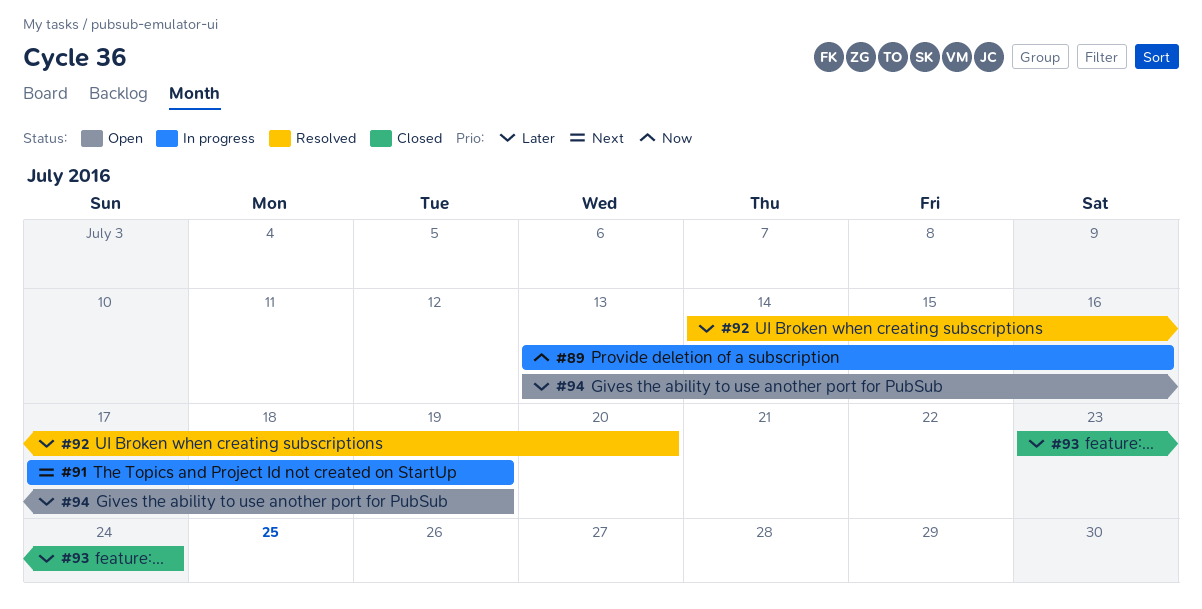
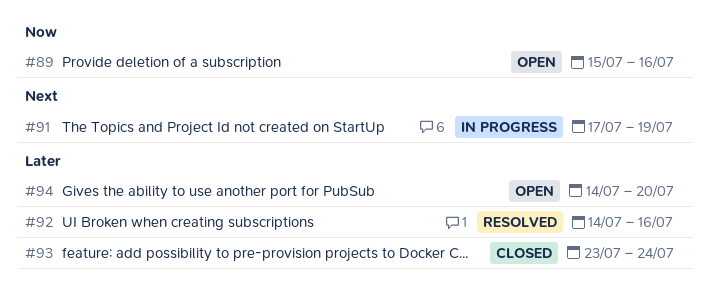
#89, status: In progress -> Open
#89, start: Jul 13 -> Jul 15
#92, due: Jul 20 -> Jul 16
#94, start: Jul 13 -> Jul 14
#94, due: Jul 19 -> Jul 20

